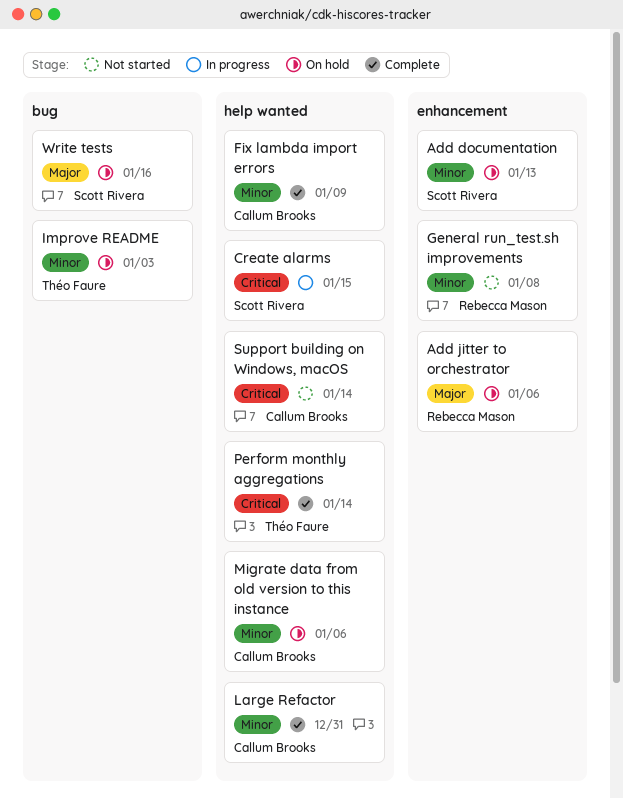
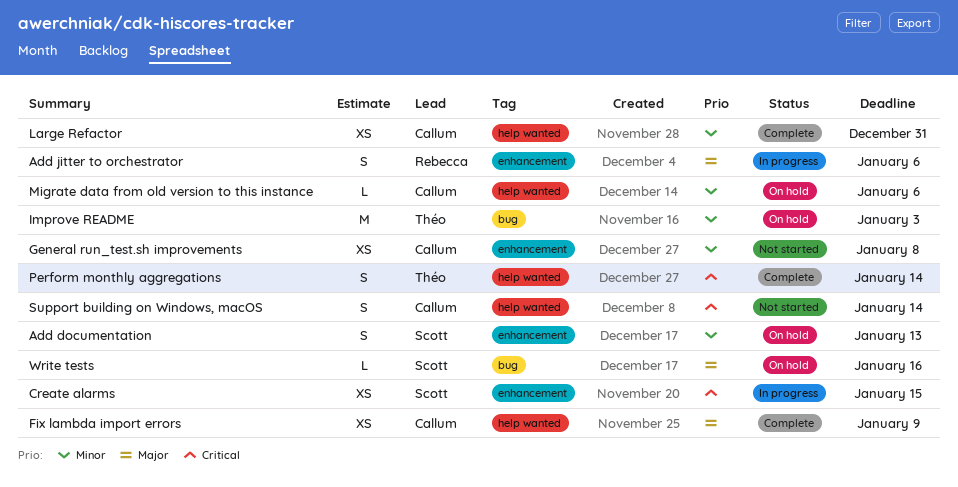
Add jitter to orchestrator, status: On hold -> In progress
Create alarms, label: help wanted -> enhancement
Fix lambda import errors, priority: Minor -> Major
General run_test.sh improvements, owner: Rebecca Mason -> Callum Brooks

